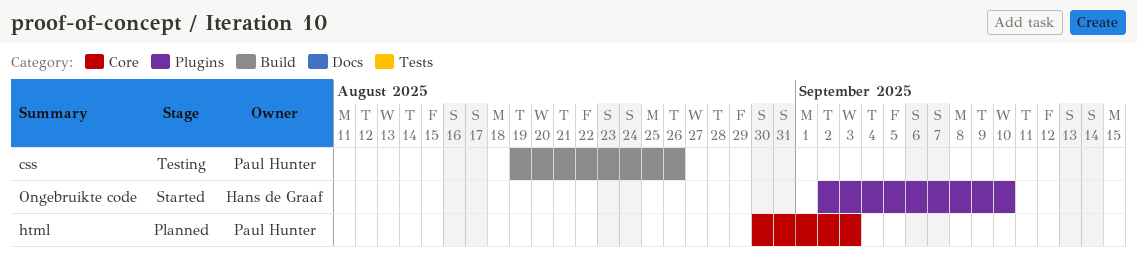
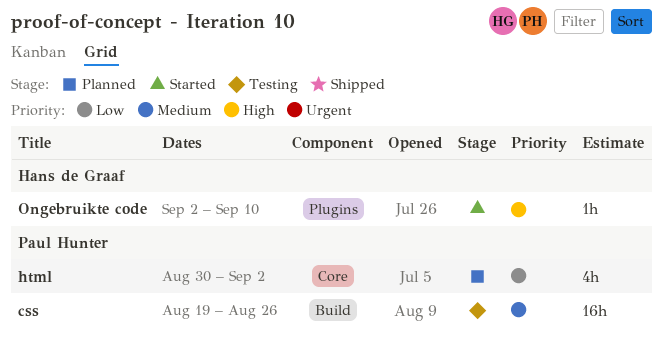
html, due: Sep 3 -> Sep 2

